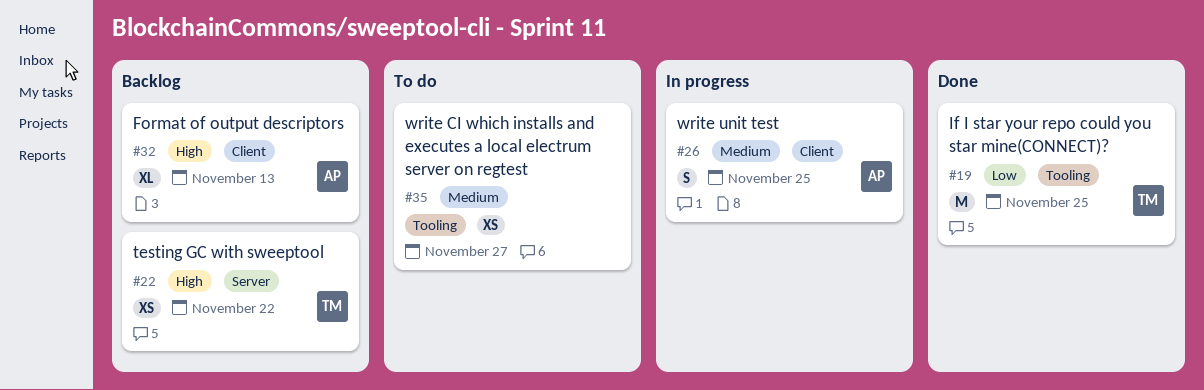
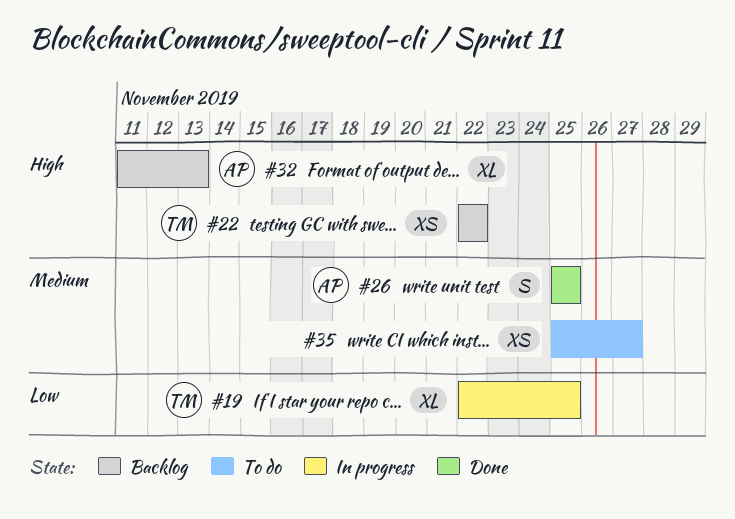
#19, status: Done -> In progress
#19, estimate: M -> XL
#26, status: In progress -> Done

